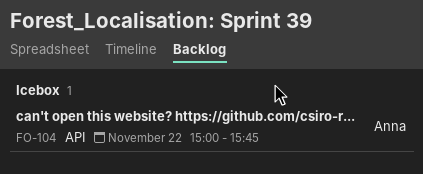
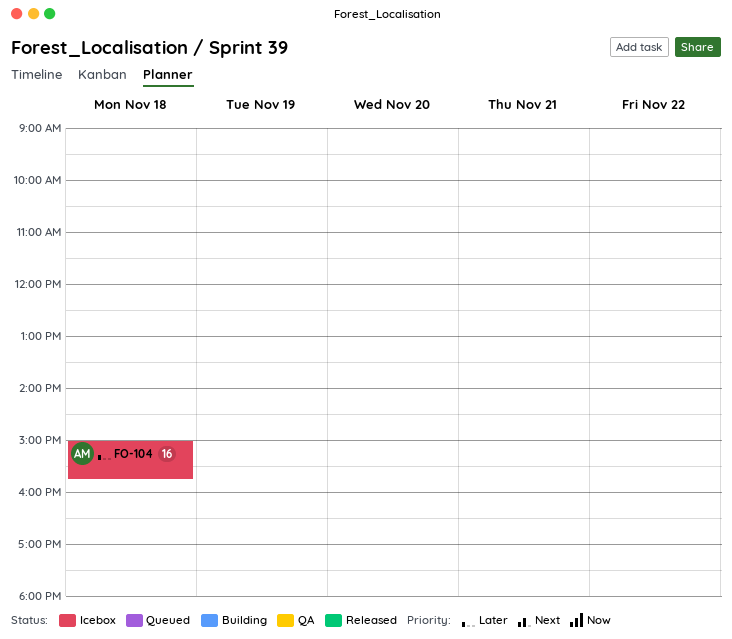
FO-104, day: Nov 22 -> Nov 18

